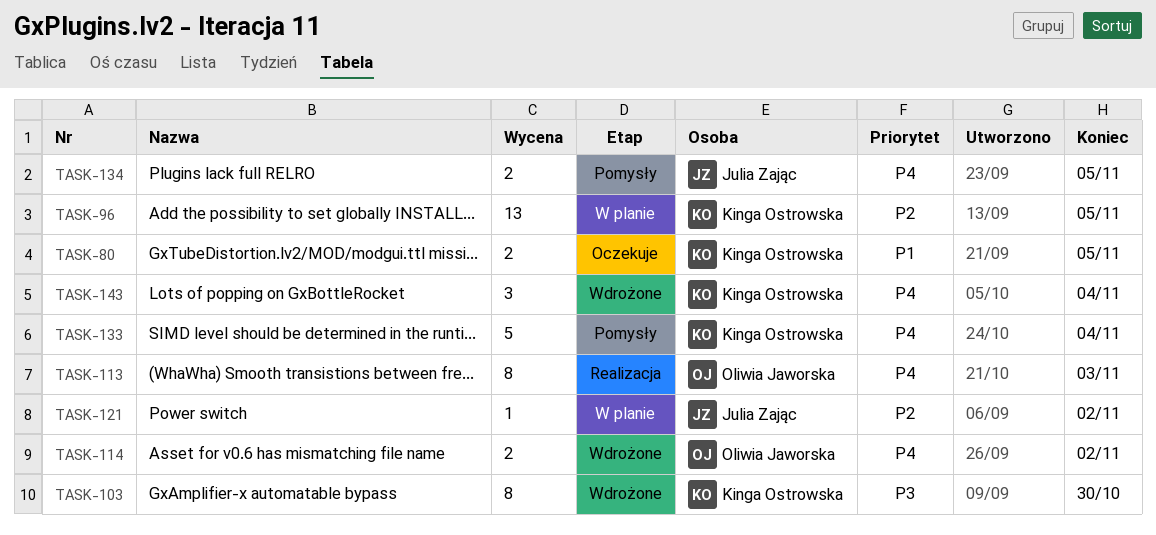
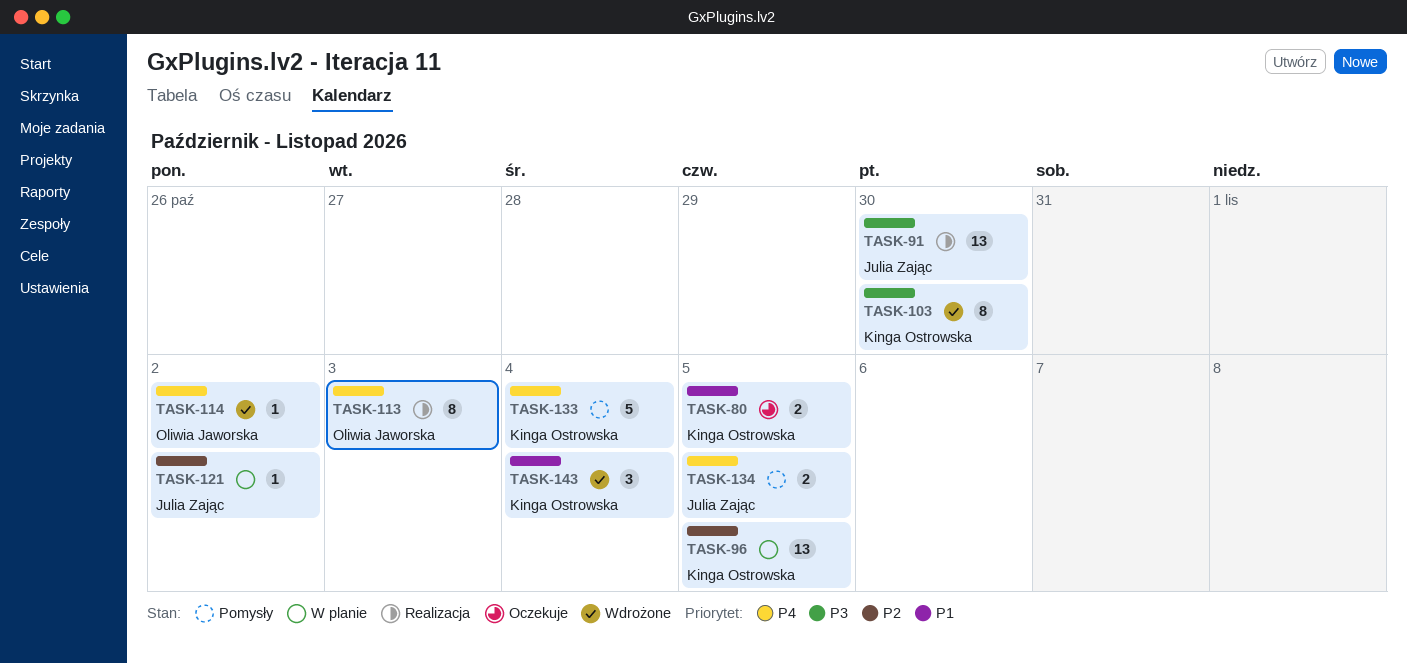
TASK-91: none -> present
TASK-114, estimate: 2 -> 1
TASK-143, priority: P4 -> P1

